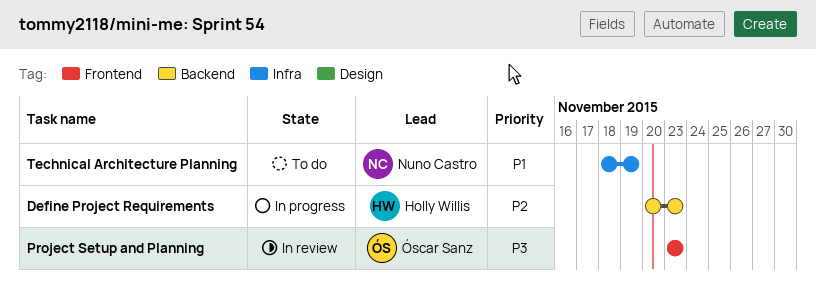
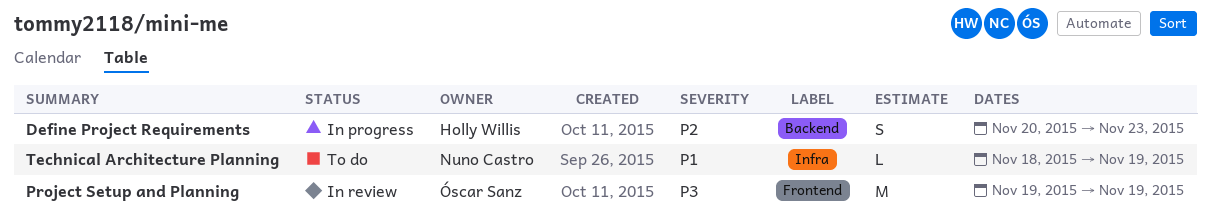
Project Setup and Planning, start: Nov 23 -> Nov 19
Project Setup and Planning, due: Nov 23 -> Nov 19

